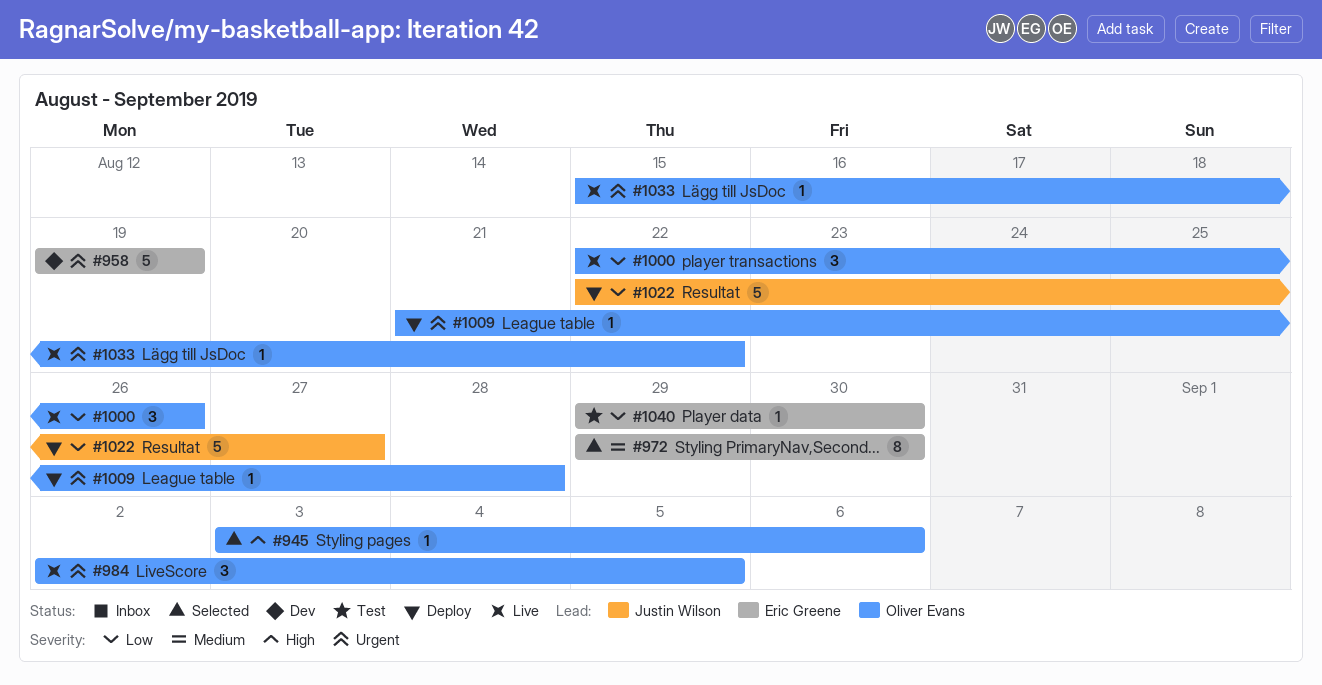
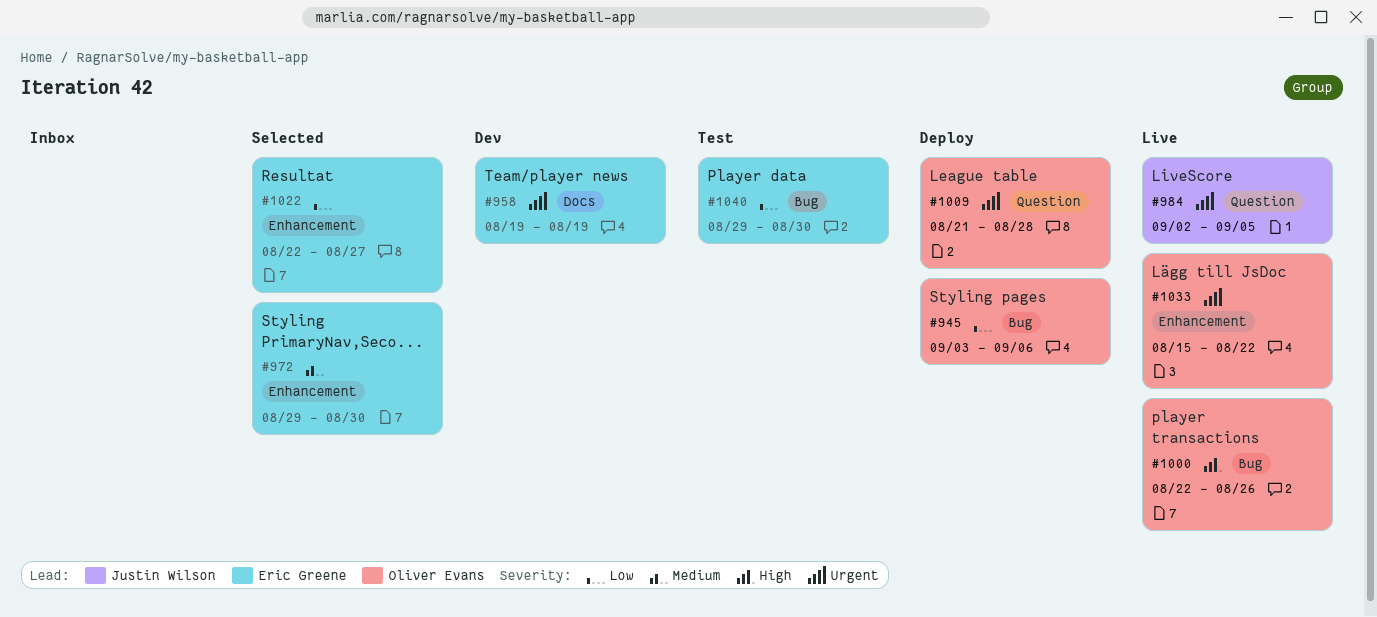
#945, status: Selected -> Deploy
#945, priority: High -> Low
#984, owner: Oliver Evans -> Justin Wilson
#1000, priority: Low -> High
#1022, status: Deploy -> Selected
#1022, owner: Justin Wilson -> Eric Greene

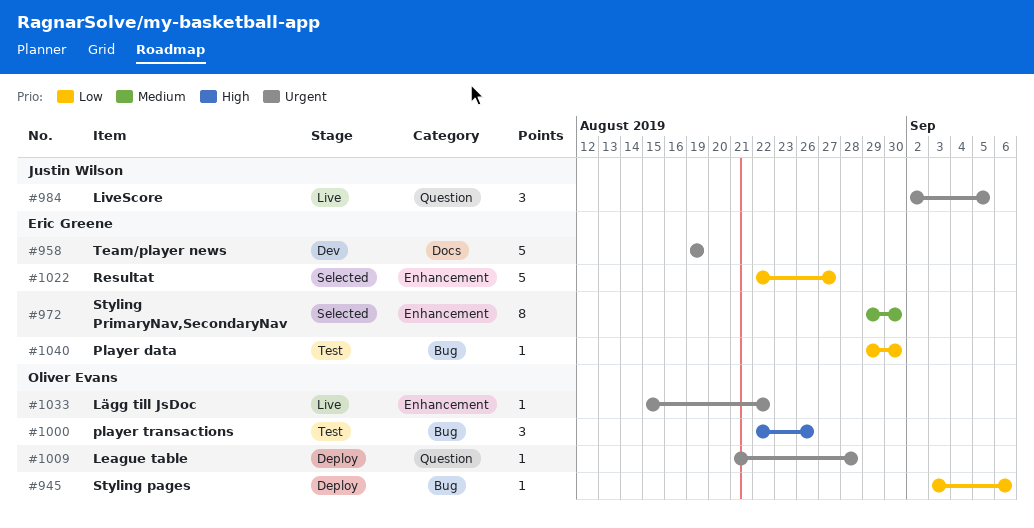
#1000, status: Live -> Test

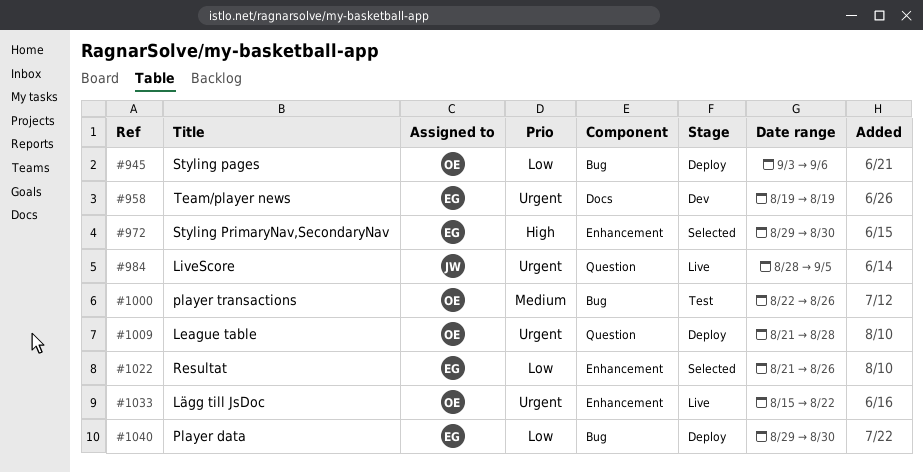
#972, priority: Medium -> High
#984, start: Sep 2 -> Aug 28
#1000, priority: High -> Medium
#1022, start: Aug 22 -> Aug 21
#1022, due: Aug 27 -> Aug 26
#1040, status: Test -> Deploy

